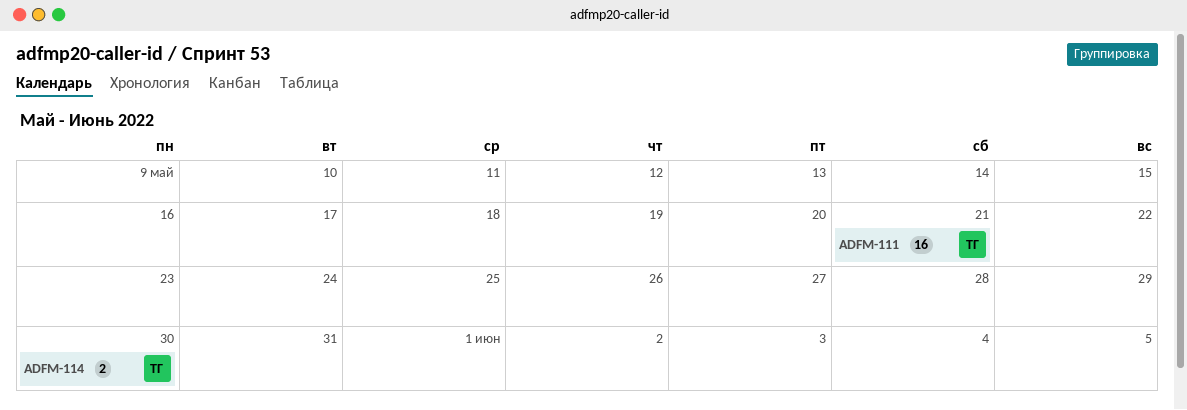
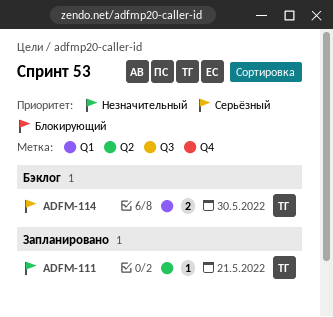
ADFM-111, estimate: 16 -> 1

